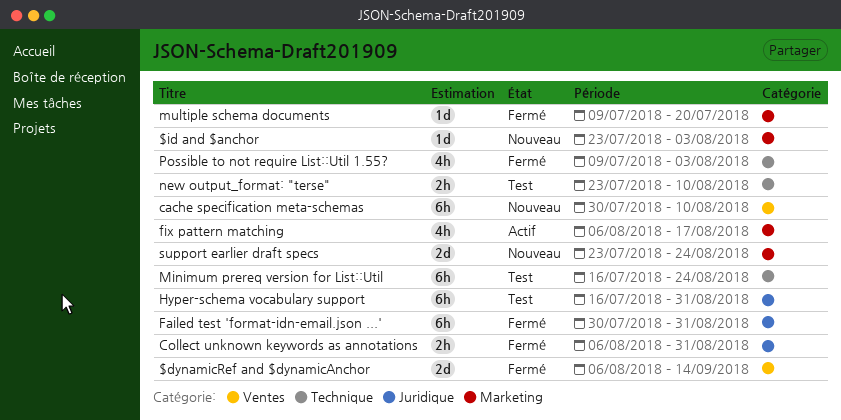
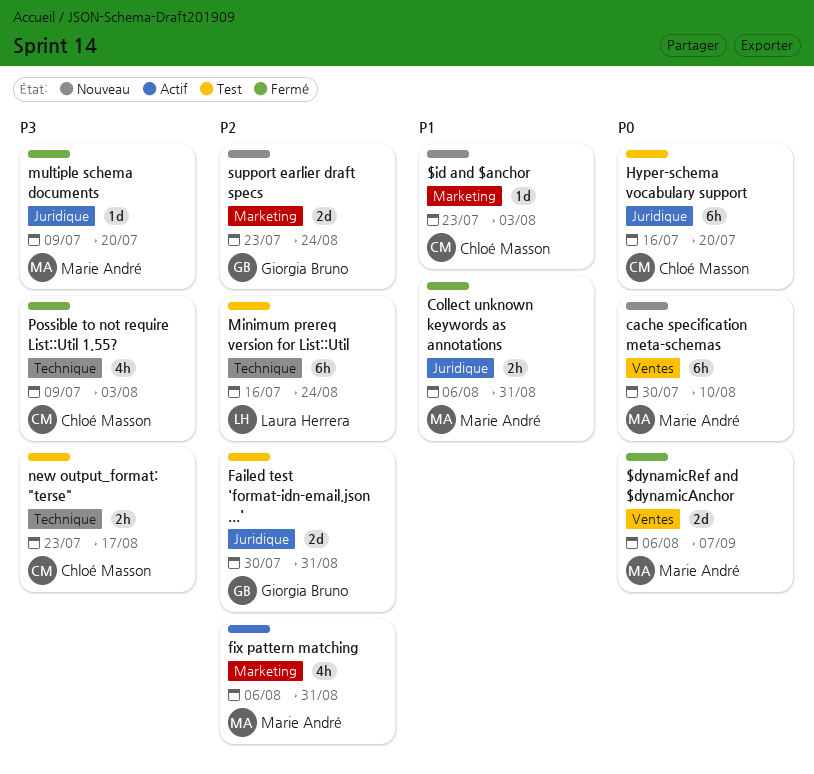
$dynamicRef and $dynamicAnchor, due: Sep 14 -> Sep 7
Failed test 'format-idn-email.json ...', status: Fermé -> Test
Failed test 'format-idn-email.json ...', estimate: 6h -> 2d
fix pattern matching, due: Aug 17 -> Aug 31
Hyper-schema vocabulary support, due: Aug 31 -> Jul 20
multiple schema documents, label: Marketing -> Juridique
new output_format: "terse", due: Aug 10 -> Aug 17

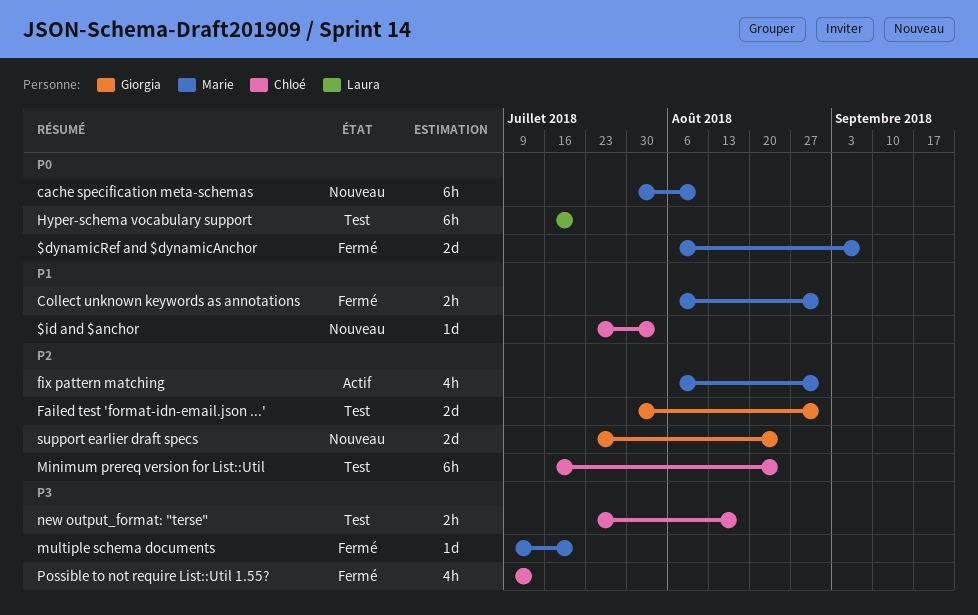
Hyper-schema vocabulary support, owner: Chloé Masson -> Laura Herrera
Minimum prereq version for List::Util, owner: Laura Herrera -> Chloé Masson
Possible to not require List::Util 1.55?, due: Aug 3 -> Jul 13

